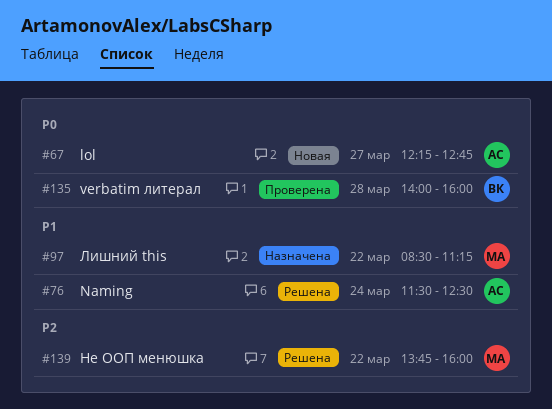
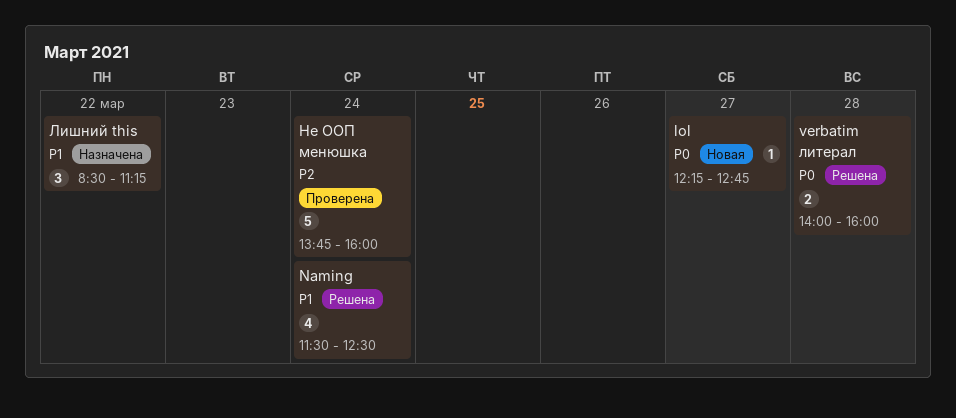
verbatim литерал, status: Проверена -> Решена
Не ООП менюшка, status: Решена -> Проверена
Не ООП менюшка, day: Mar 22 -> Mar 24

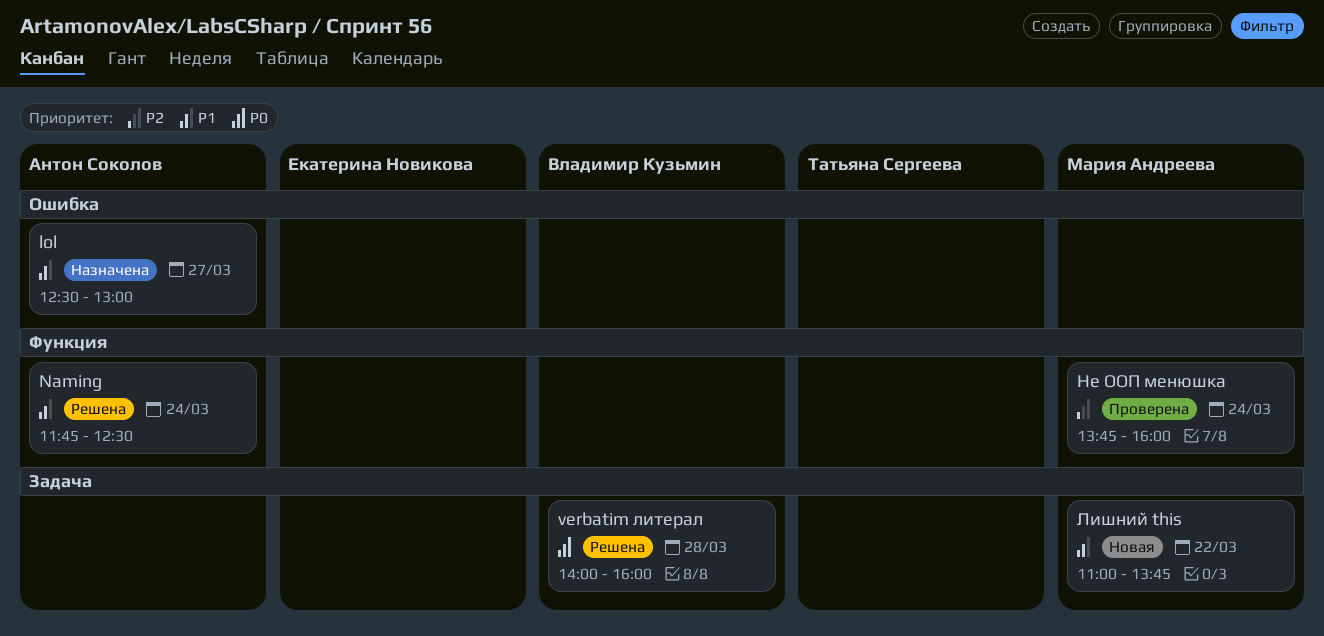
lol, status: Новая -> Назначена
lol, priority: P0 -> P1
lol, begins: 12:15 -> 12:30
lol, ends: 12:45 -> 13:00
Naming, begins: 11:30 -> 11:45
Лишний this, status: Назначена -> Новая
Лишний this, begins: 08:30 -> 11:00
Лишний this, ends: 11:15 -> 13:45

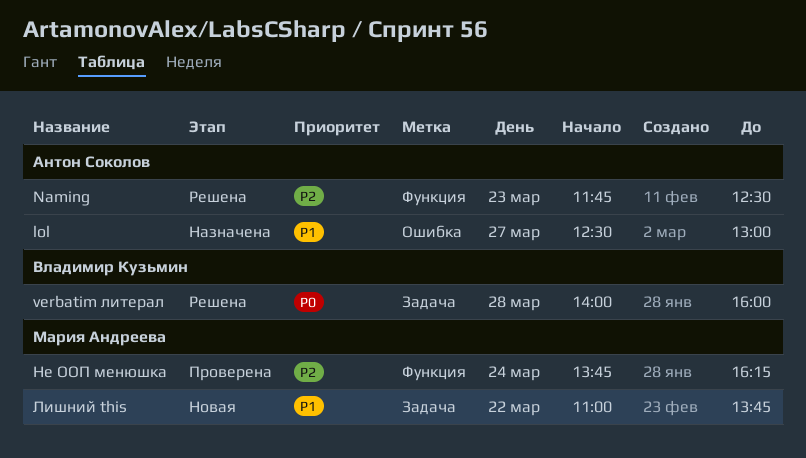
Naming, priority: P1 -> P2
Naming, day: Mar 24 -> Mar 23
Не ООП менюшка, ends: 16:00 -> 16:15

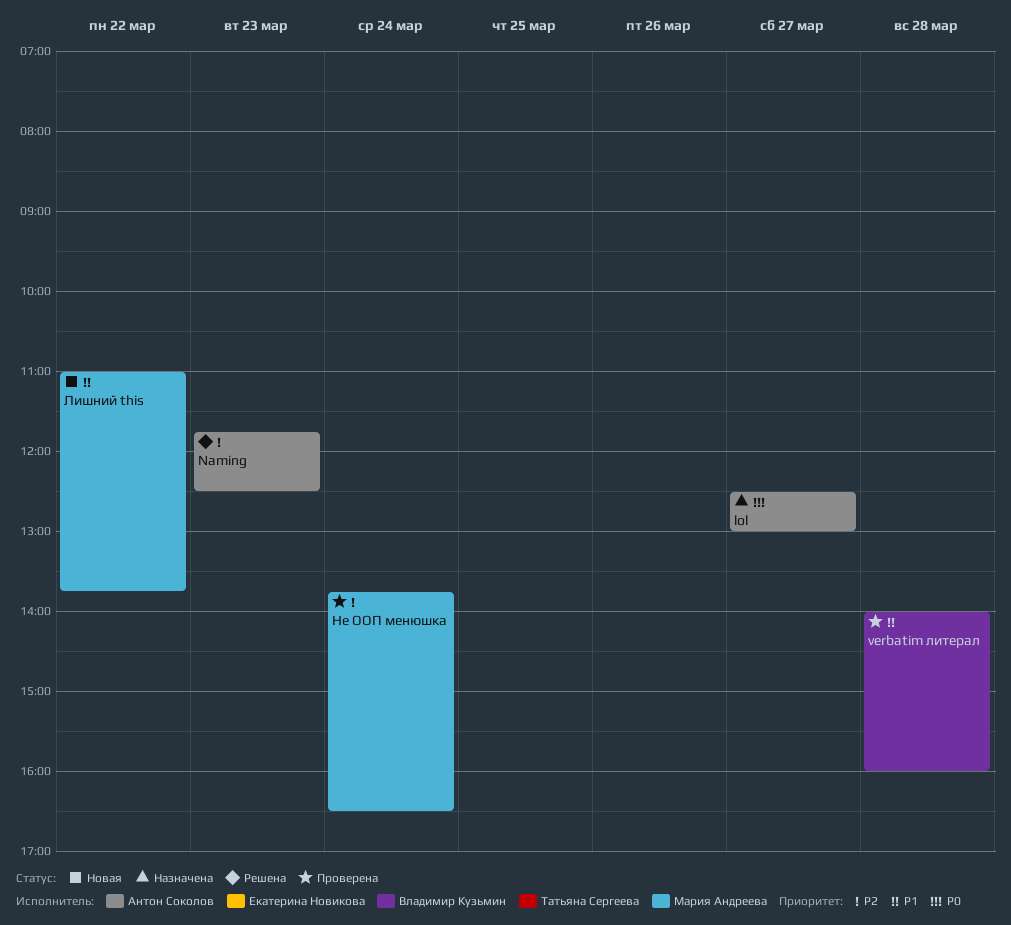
lol, priority: P1 -> P0
verbatim литерал, status: Решена -> Проверена
verbatim литерал, priority: P0 -> P1
Не ООП менюшка, ends: 16:15 -> 16:30

